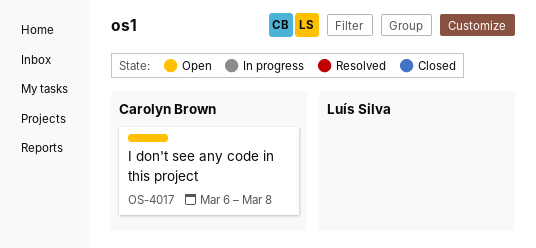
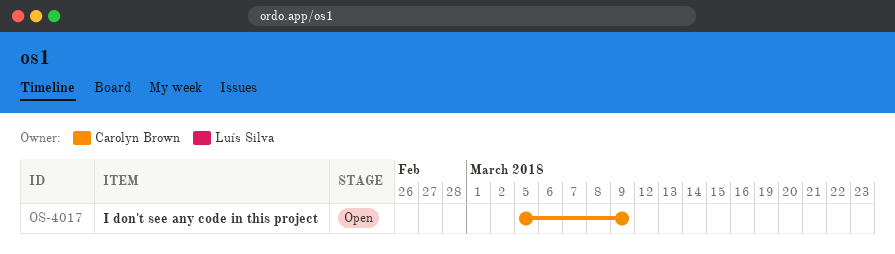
OS-4017, start: Mar 6 -> Mar 5
OS-4017, due: Mar 8 -> Mar 9

